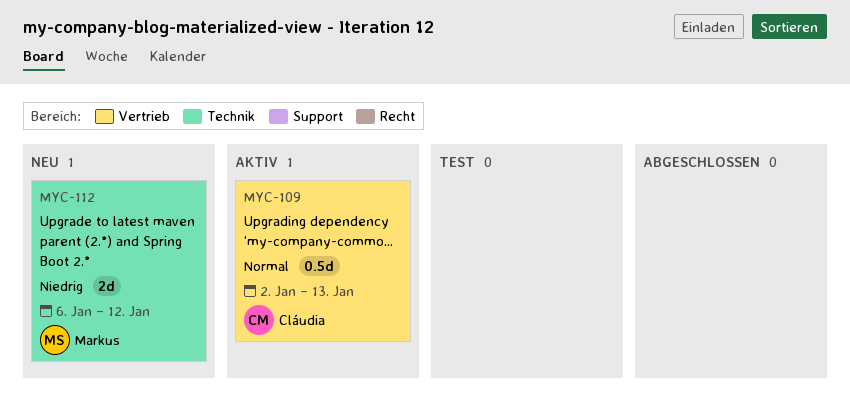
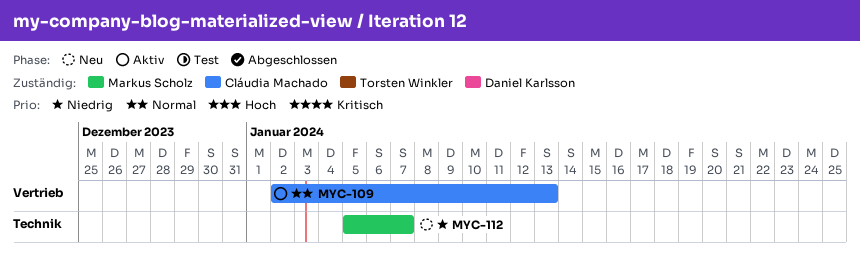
MYC-112, start: Jan 6 -> Jan 5
MYC-112, due: Jan 12 -> Jan 7

